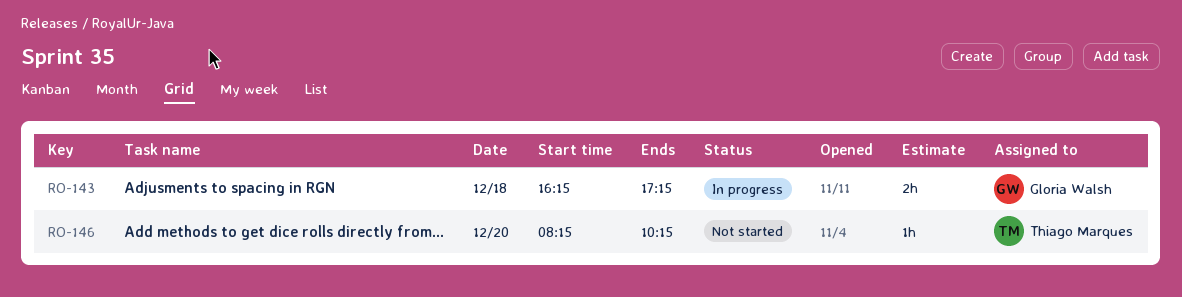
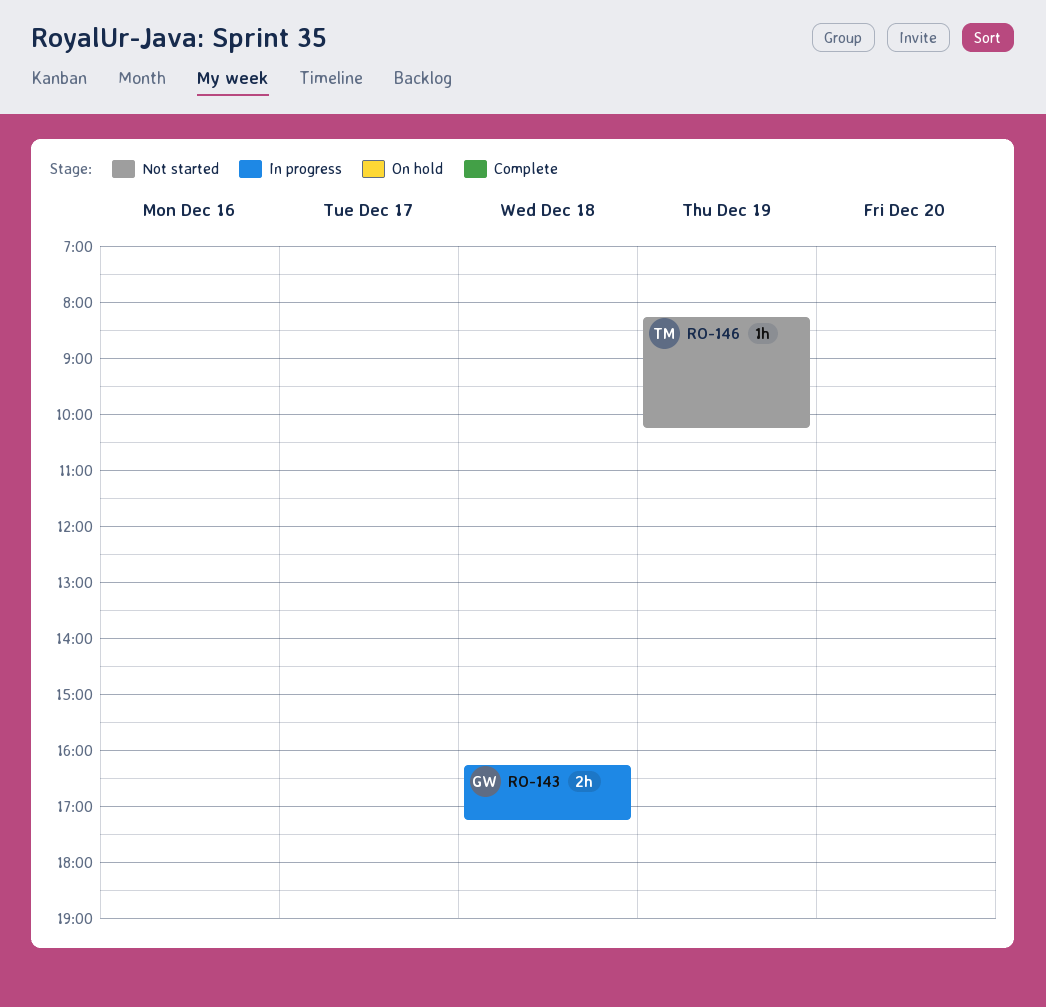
RO-146, day: Dec 20 -> Dec 19

